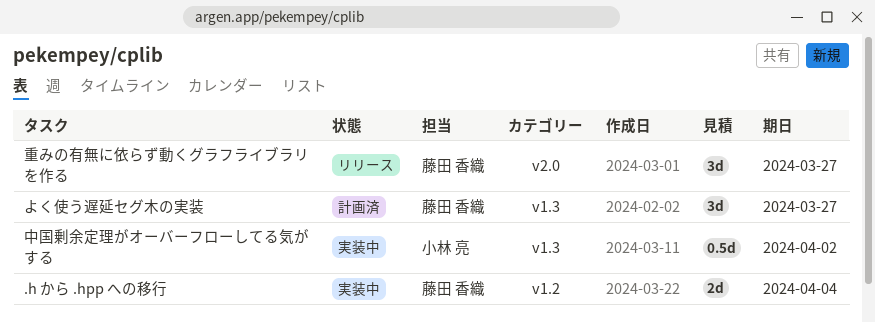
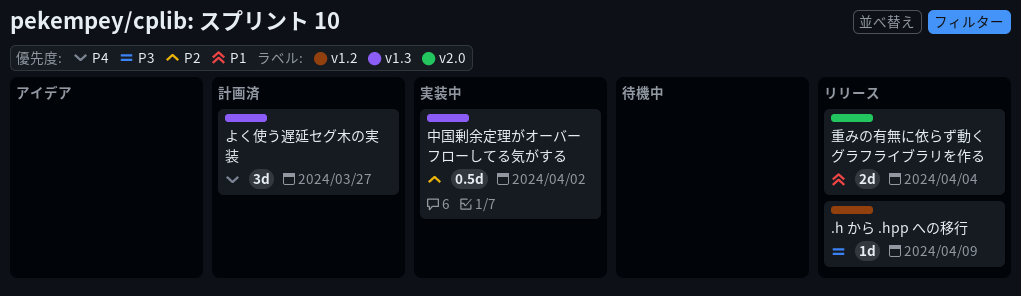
.h から .hpp への移行, status: 実装中 -> リリース
.h から .hpp への移行, estimate: 2d -> 1d
.h から .hpp への移行, due: Apr 4 -> Apr 9
重みの有無に依らず動くグラフライブラリを作る, estimate: 3d -> 2d
重みの有無に依らず動くグラフライブラリを作る, due: Mar 27 -> Apr 4

